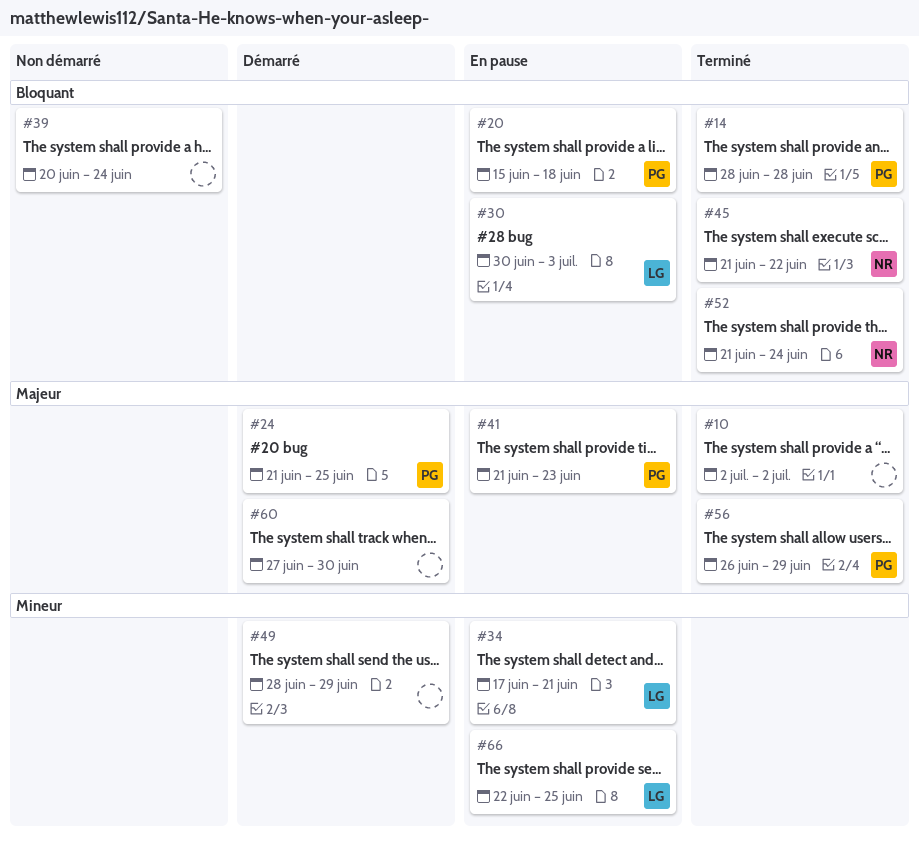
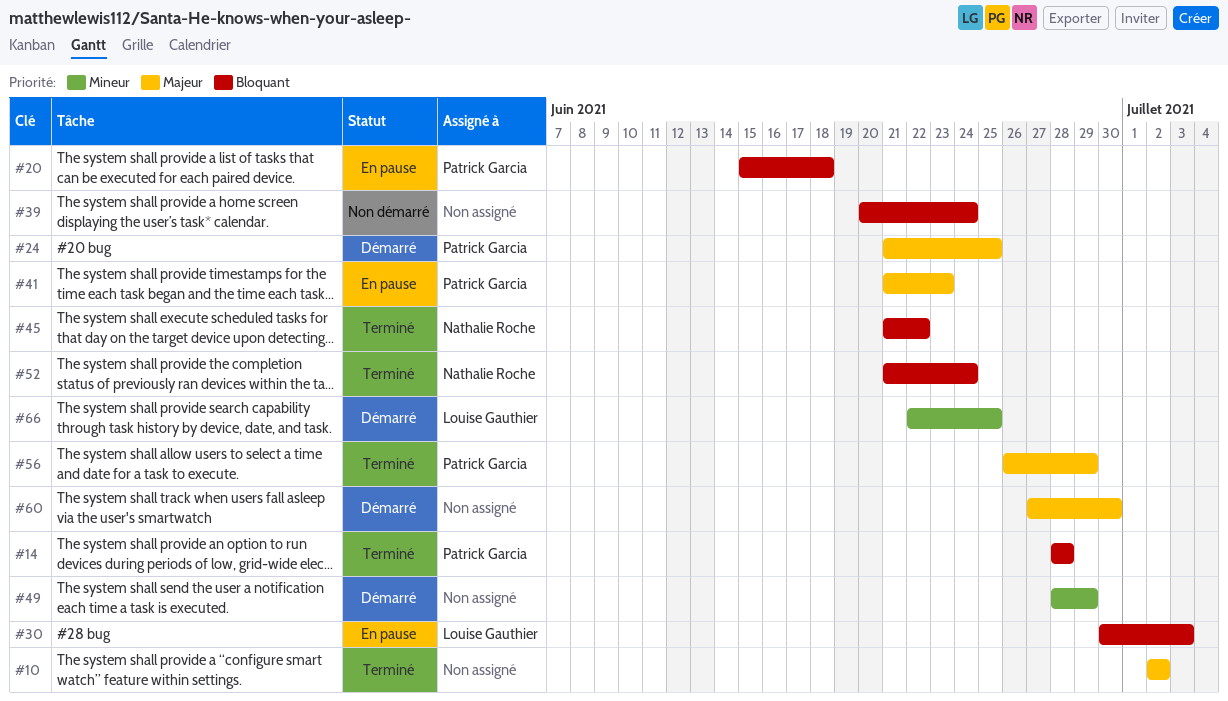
#34: present -> none
#66, status: En pause -> Démarré

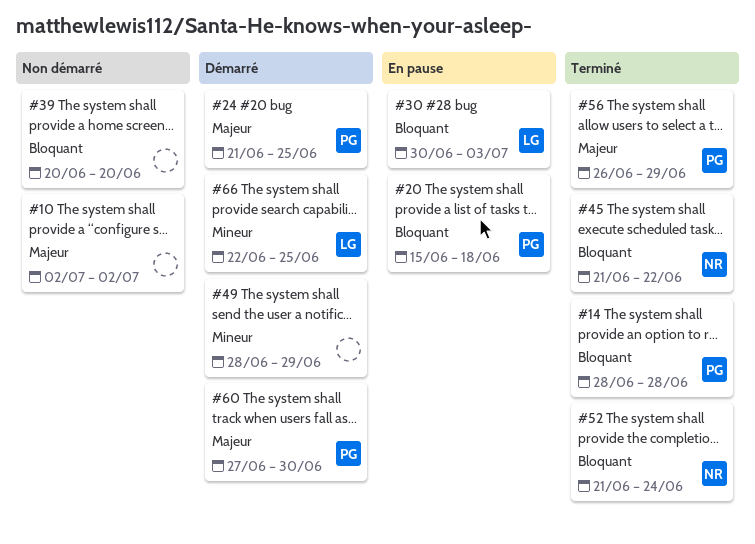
#10, status: Terminé -> Non démarré
#39, due: Jun 24 -> Jun 20
#41: present -> none
#60, owner: none -> Patrick Garcia

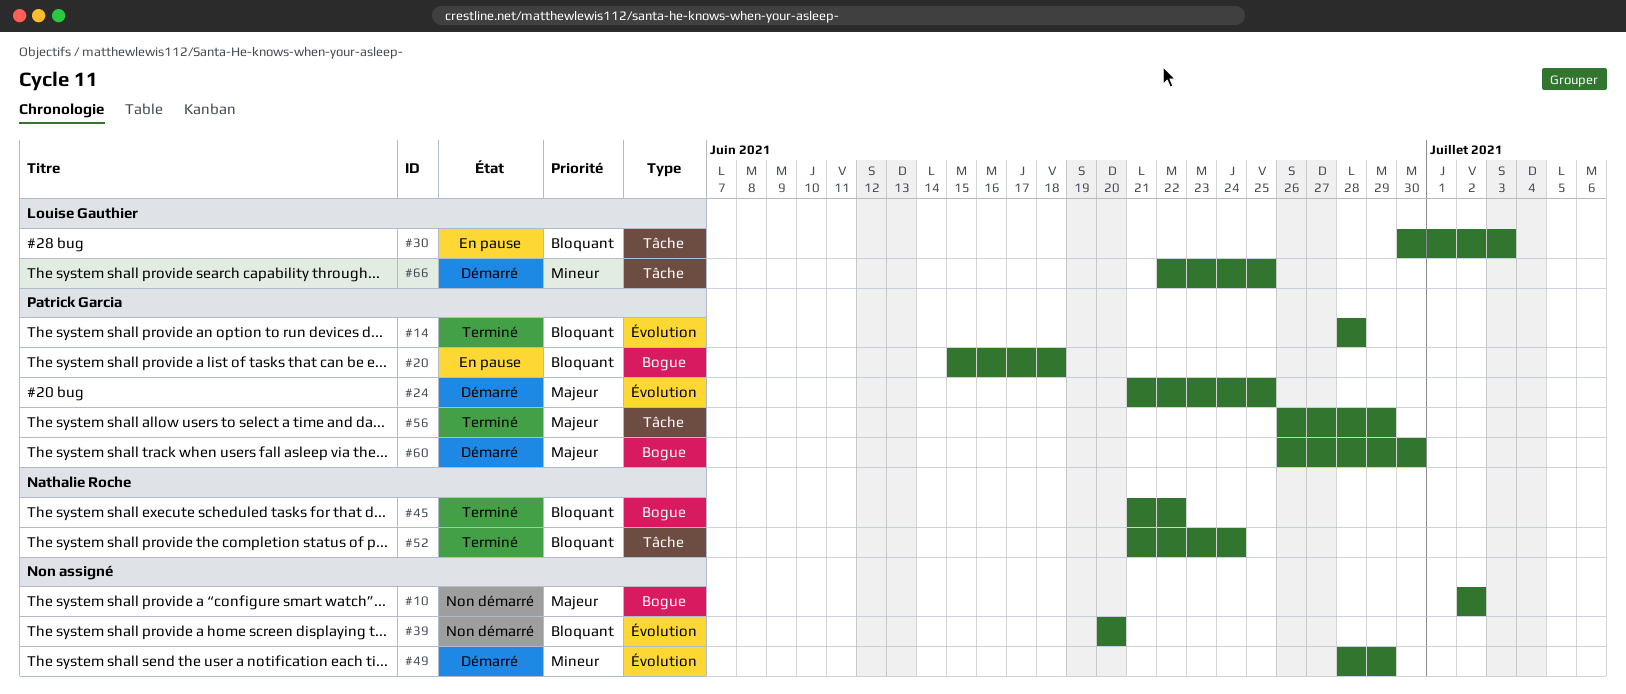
#60, start: Jun 27 -> Jun 26

